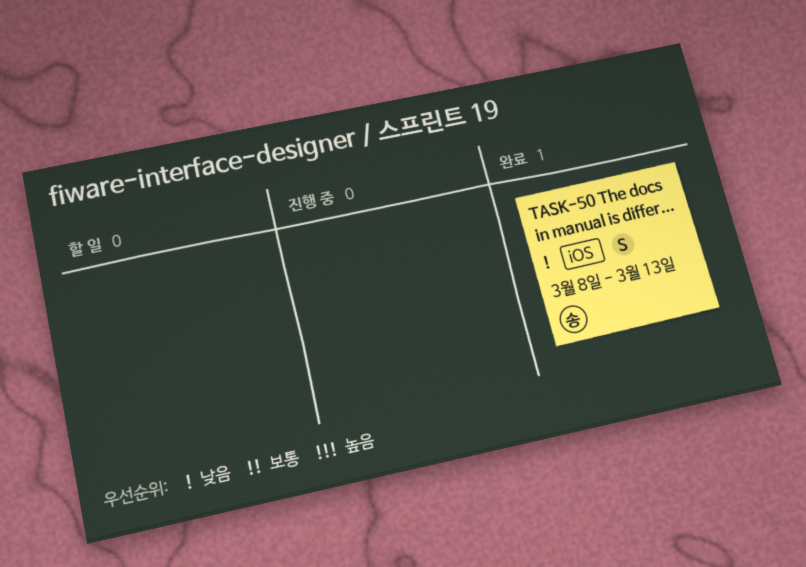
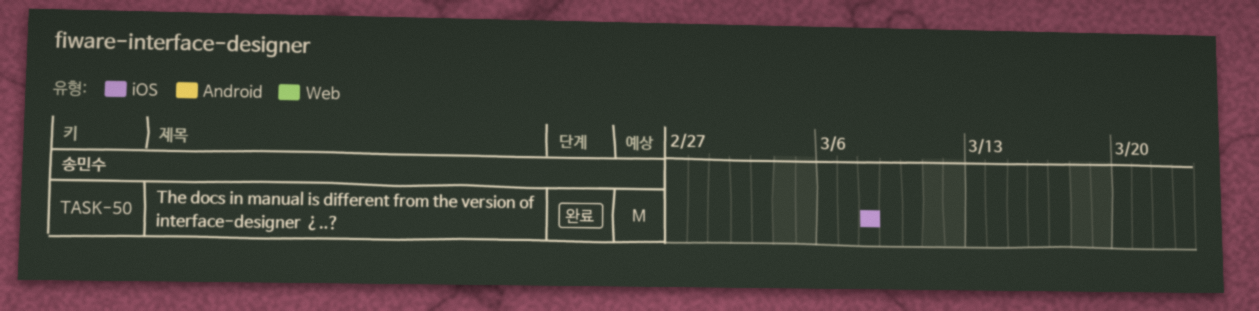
TASK-50, estimate: S -> M
TASK-50, due: Mar 13 -> Mar 8

